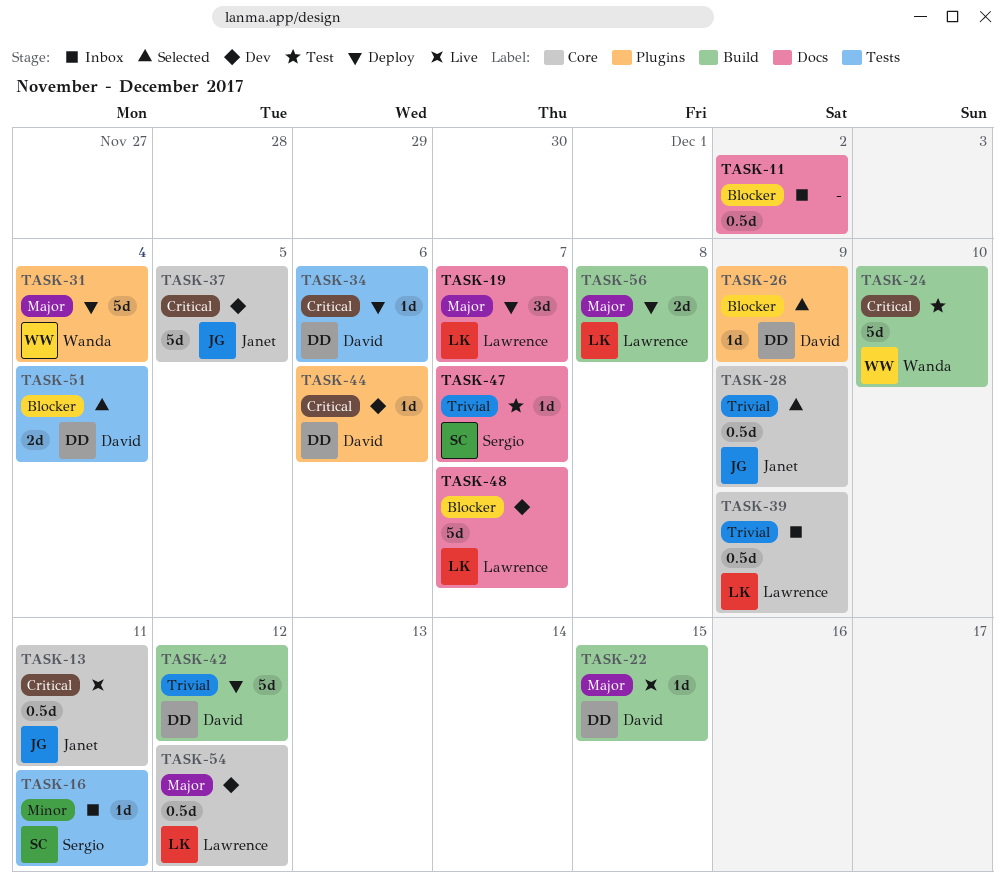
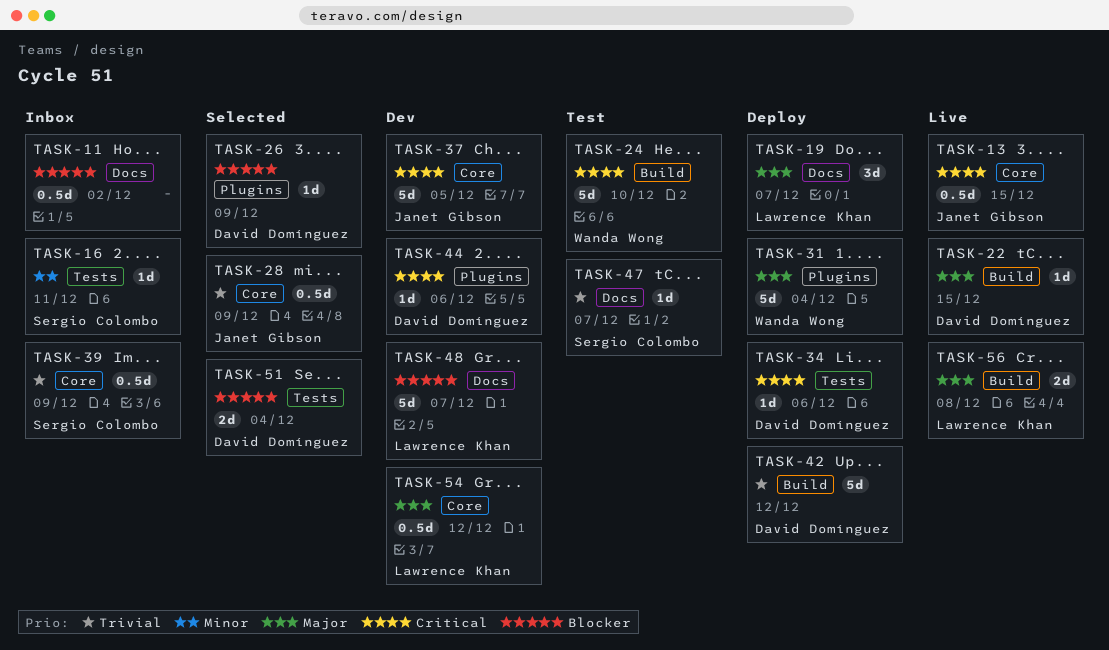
TASK-13, due: Dec 11 -> Dec 15
TASK-39, owner: Lawrence Khan -> Sergio Colombo
TASK-56, status: Deploy -> Live

